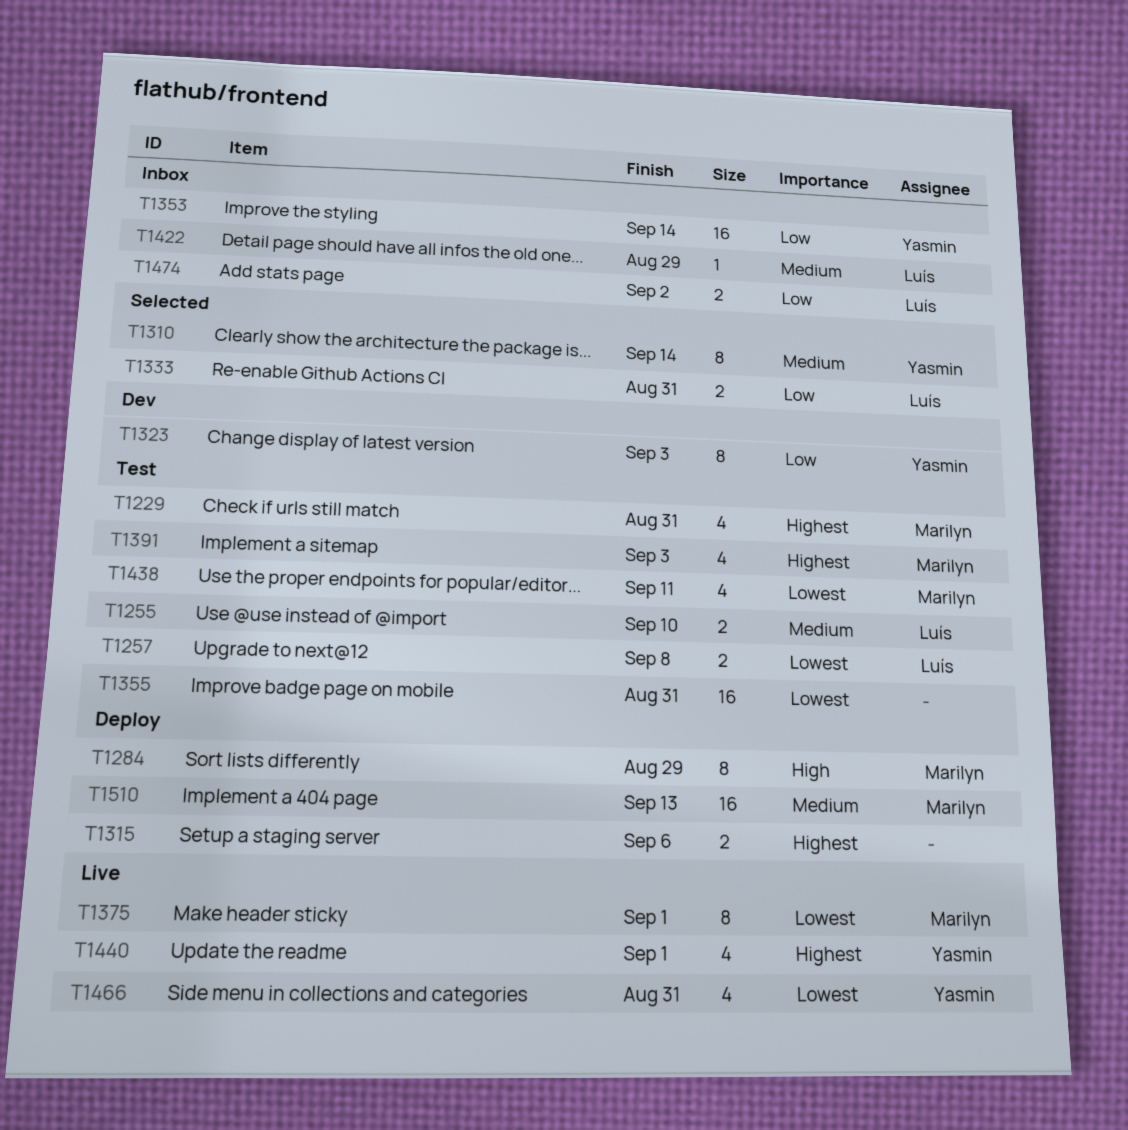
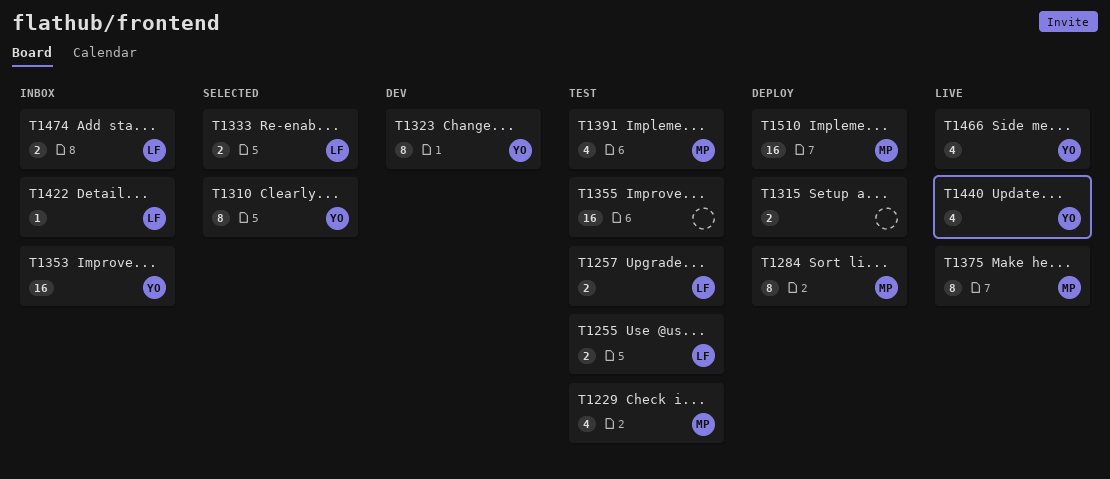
T1438: present -> none

